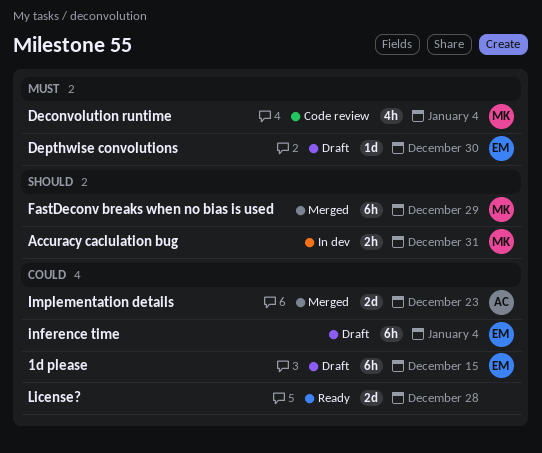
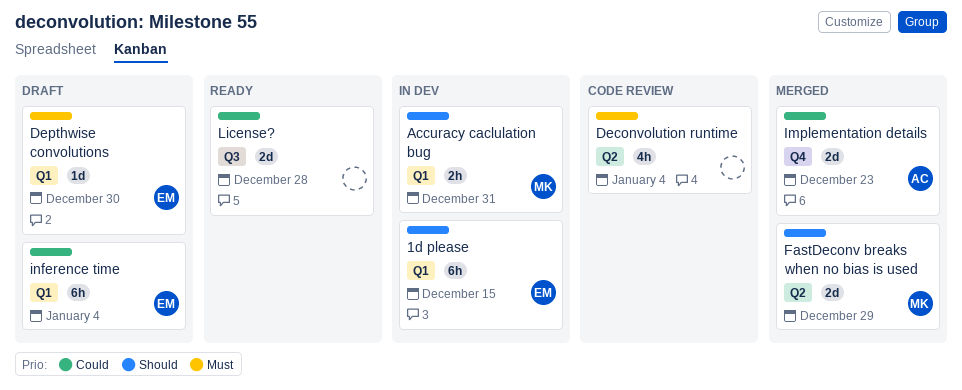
1d please, status: Draft -> In dev
1d please, priority: Could -> Should
Deconvolution runtime, owner: MK -> none
FastDeconv breaks when no bias is used, estimate: 6h -> 2d

